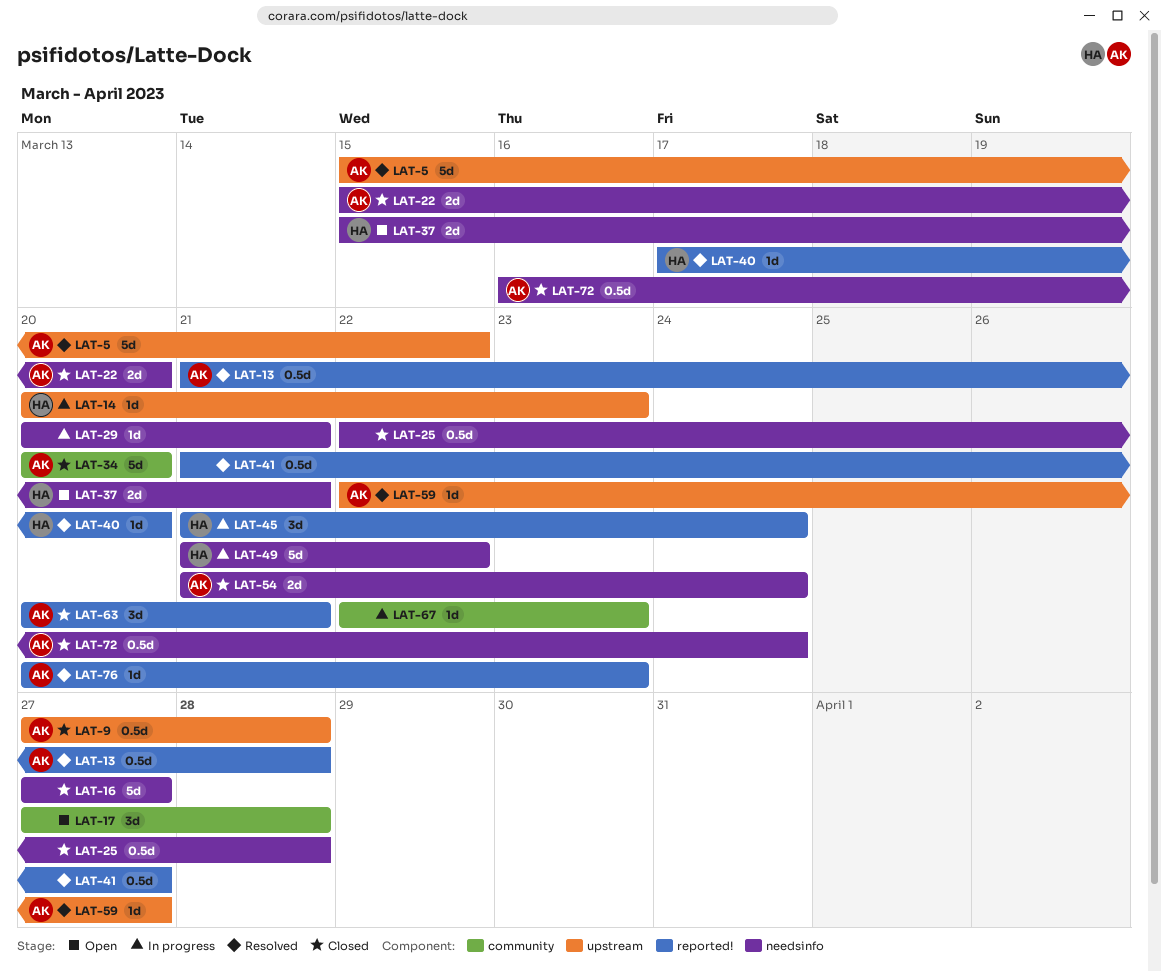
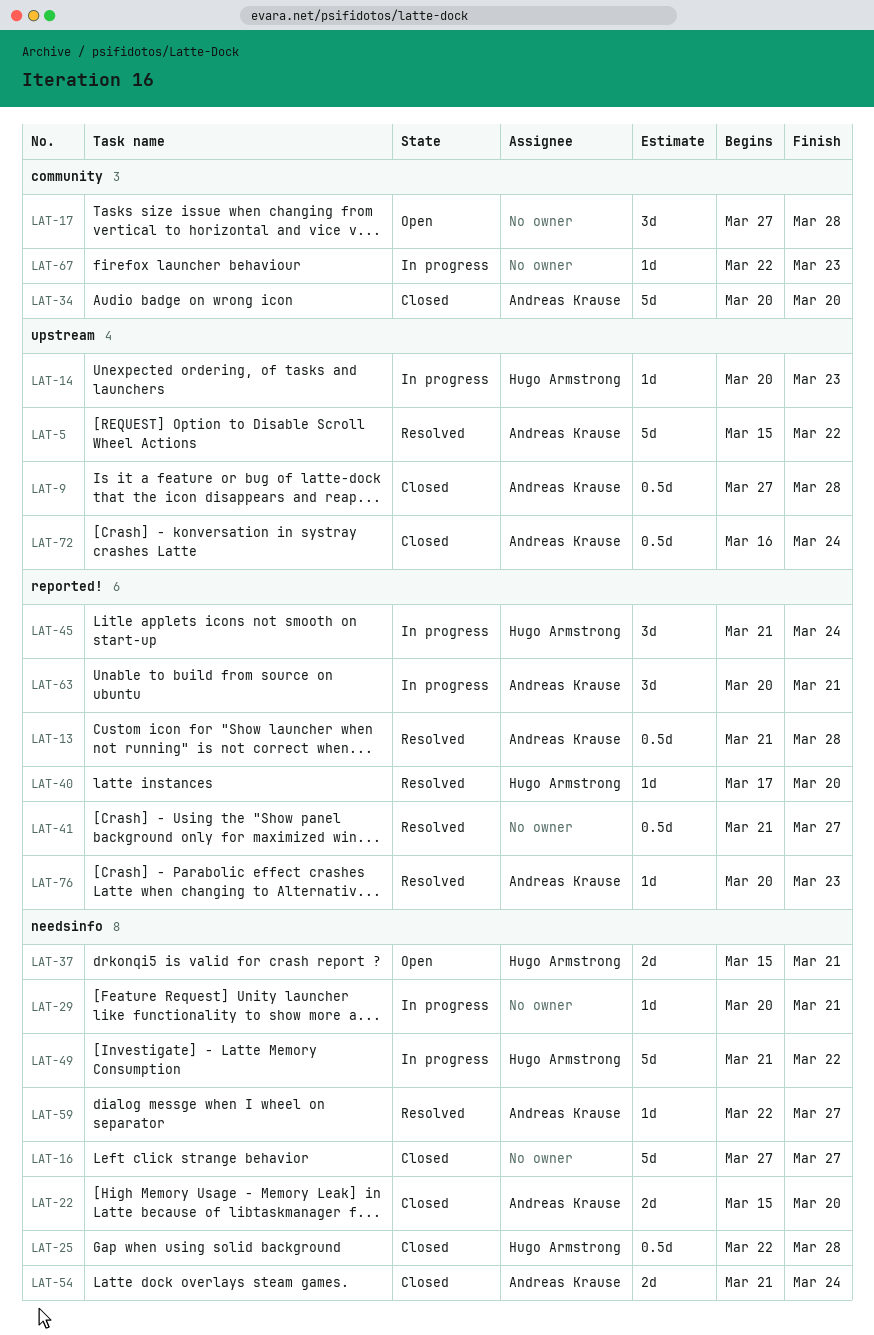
LAT-25, owner: none -> Hugo Armstrong
LAT-59, label: upstream -> needsinfo
LAT-63, status: Closed -> In progress
LAT-72, label: needsinfo -> upstream

